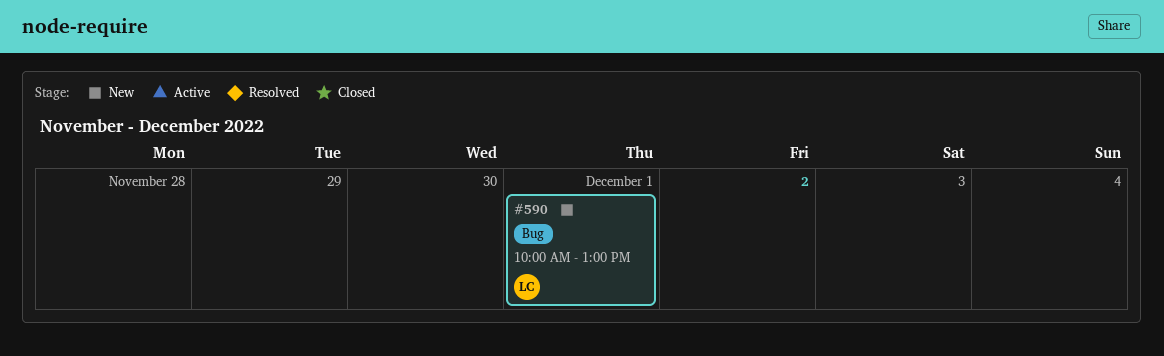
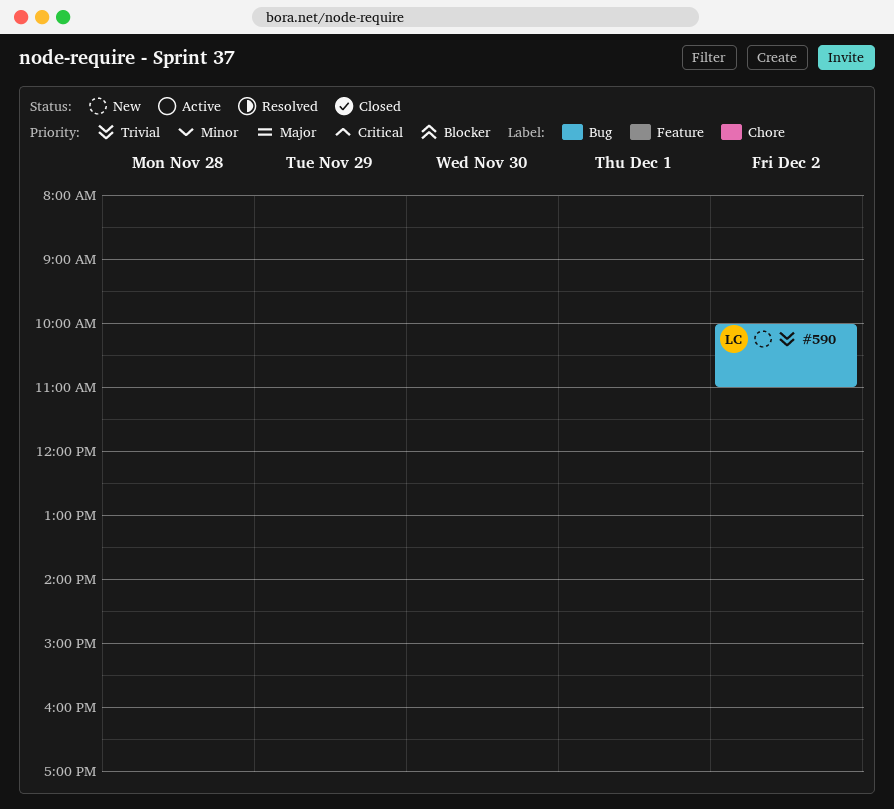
#590, day: Dec 1 -> Dec 2
#590, ends: 13:00 -> 11:00

